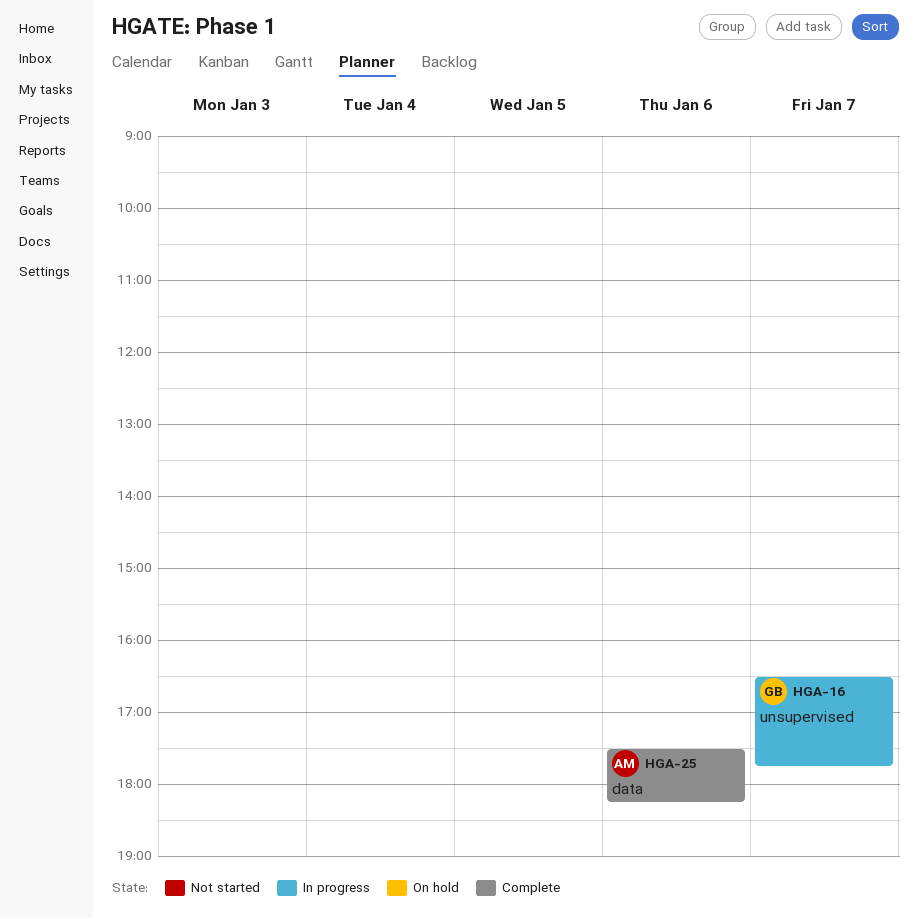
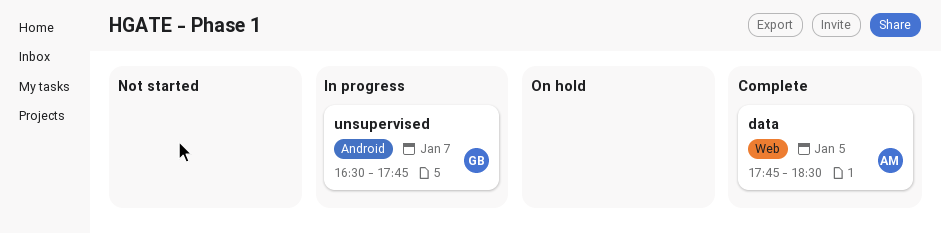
data, day: Jan 6 -> Jan 5
data, begins: 17:30 -> 17:45
data, ends: 18:15 -> 18:30

